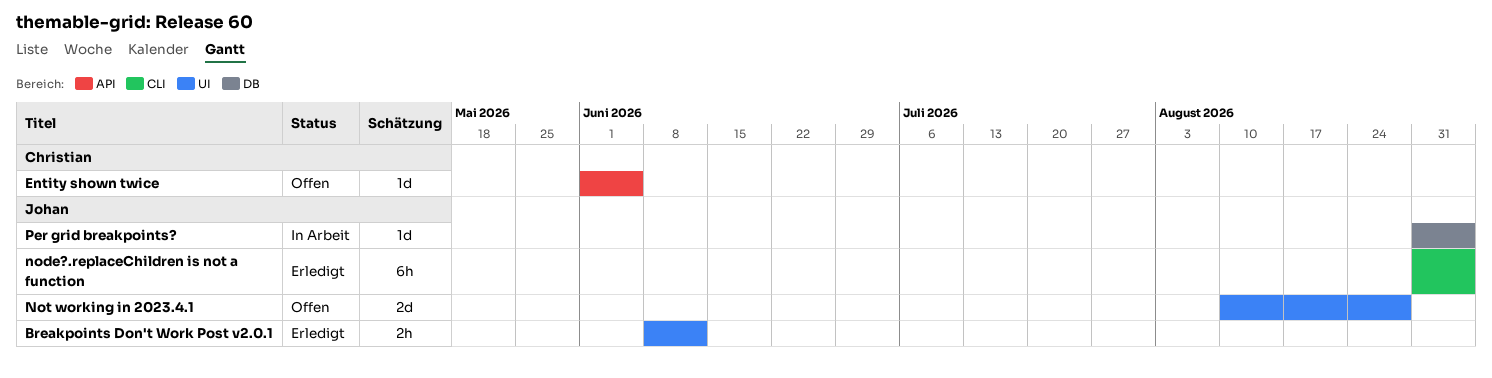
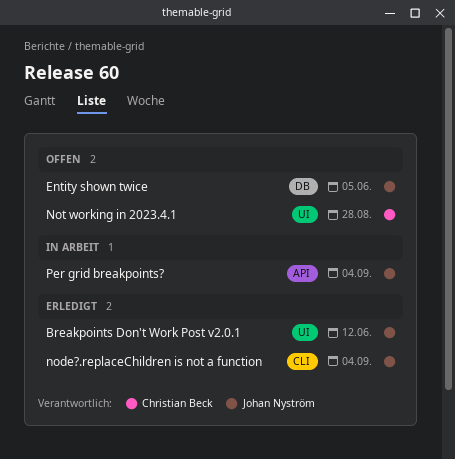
Entity shown twice, owner: Christian Beck -> Johan Nyström
Entity shown twice, label: API -> DB
Not working in 2023.4.1, owner: Johan Nyström -> Christian Beck
Per grid breakpoints?, label: DB -> API

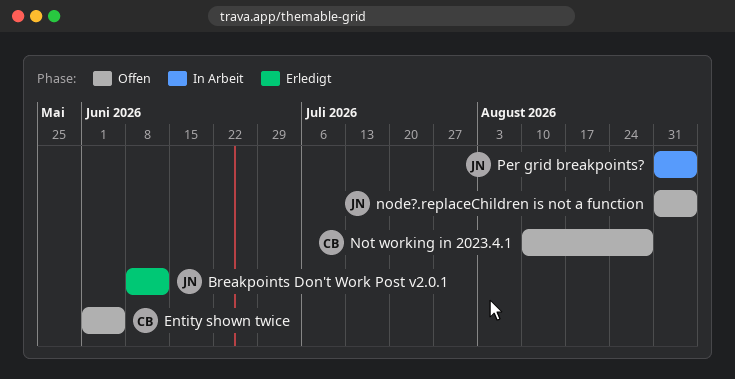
Entity shown twice, owner: Johan Nyström -> Christian Beck
node?.replaceChildren is not a function, status: Erledigt -> Offen

